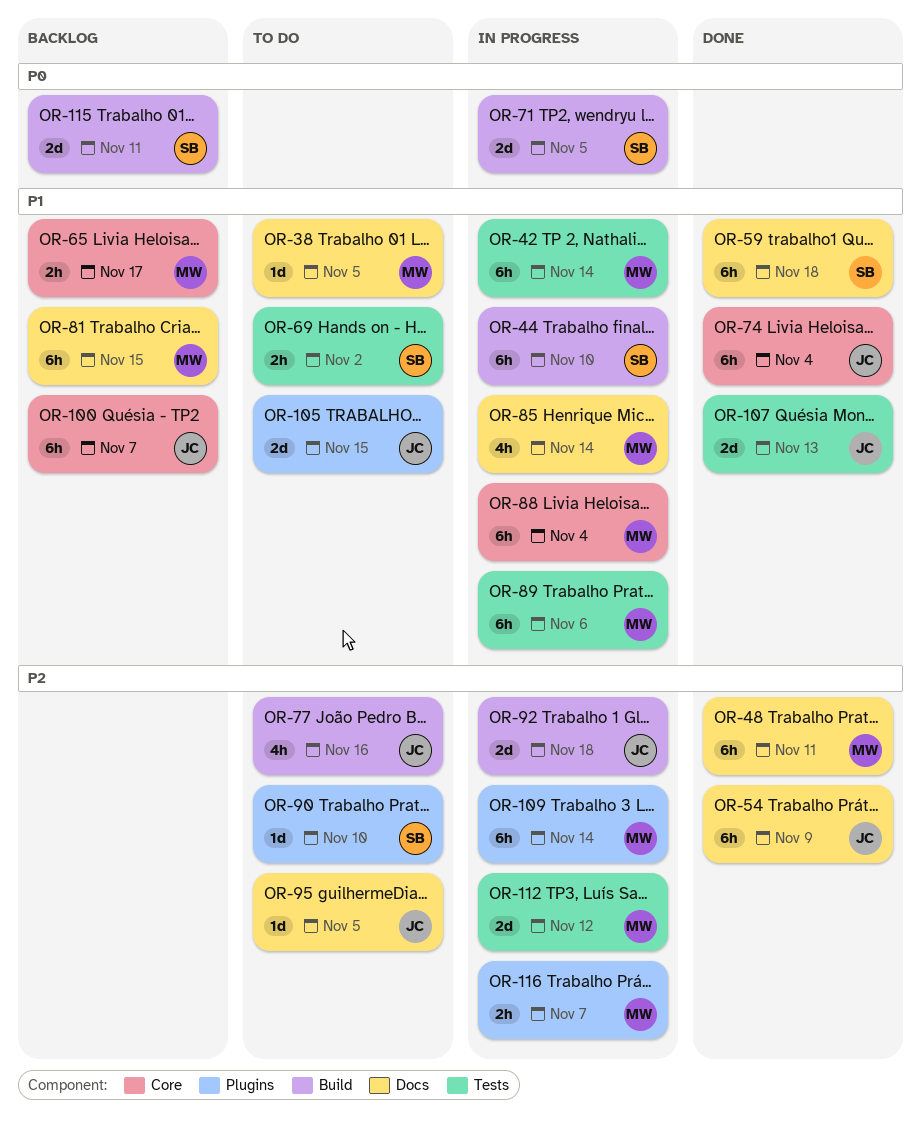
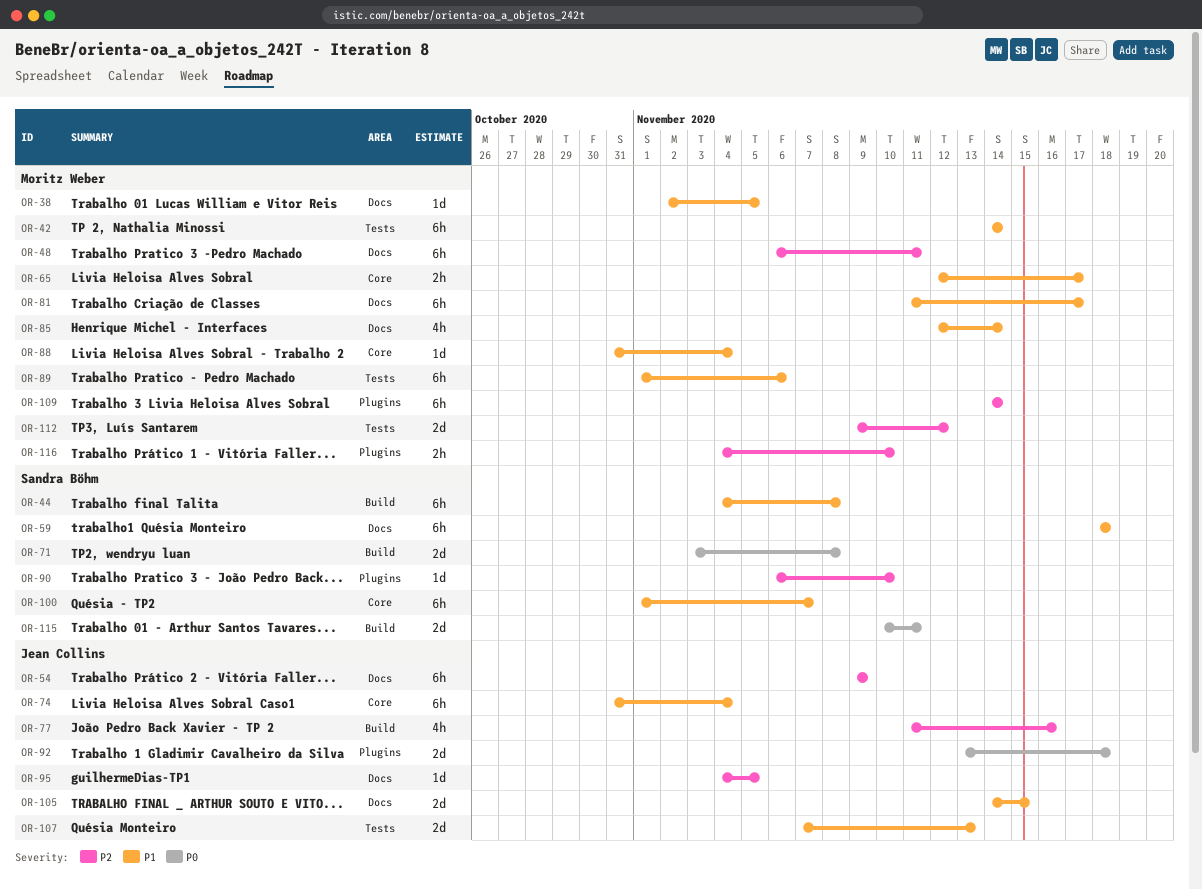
OR-44, due: Nov 10 -> Nov 8
OR-69: present -> none
OR-71, due: Nov 5 -> Nov 8
OR-81, due: Nov 15 -> Nov 17
OR-88, estimate: 6h -> 1d
OR-92, priority: P2 -> P0
OR-92, label: Build -> Plugins
OR-100, owner: Jean Collins -> Sandra Böhm
OR-105, label: Plugins -> Docs
OR-116, due: Nov 7 -> Nov 10

